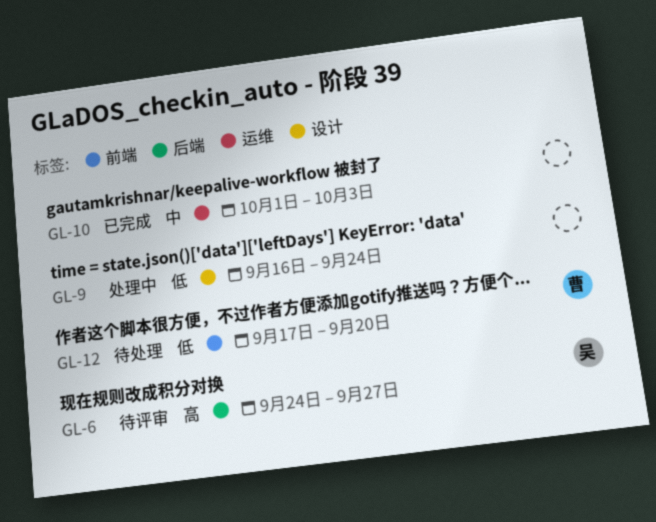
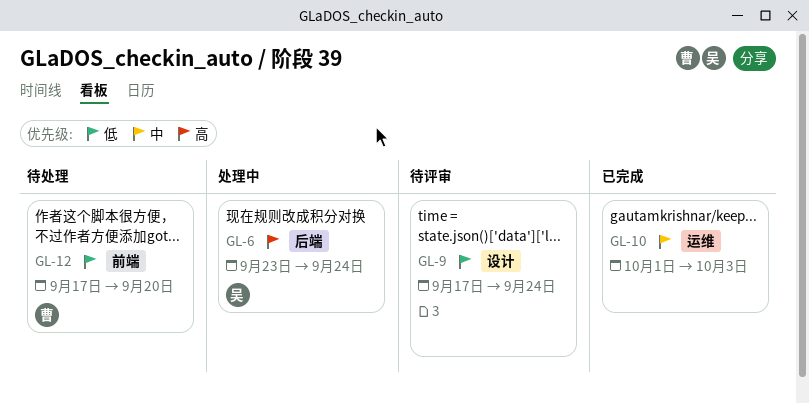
GL-6, status: 待评审 -> 处理中
GL-6, start: Sep 24 -> Sep 23
GL-6, due: Sep 27 -> Sep 24
GL-9, status: 处理中 -> 待评审
GL-9, start: Sep 16 -> Sep 17

